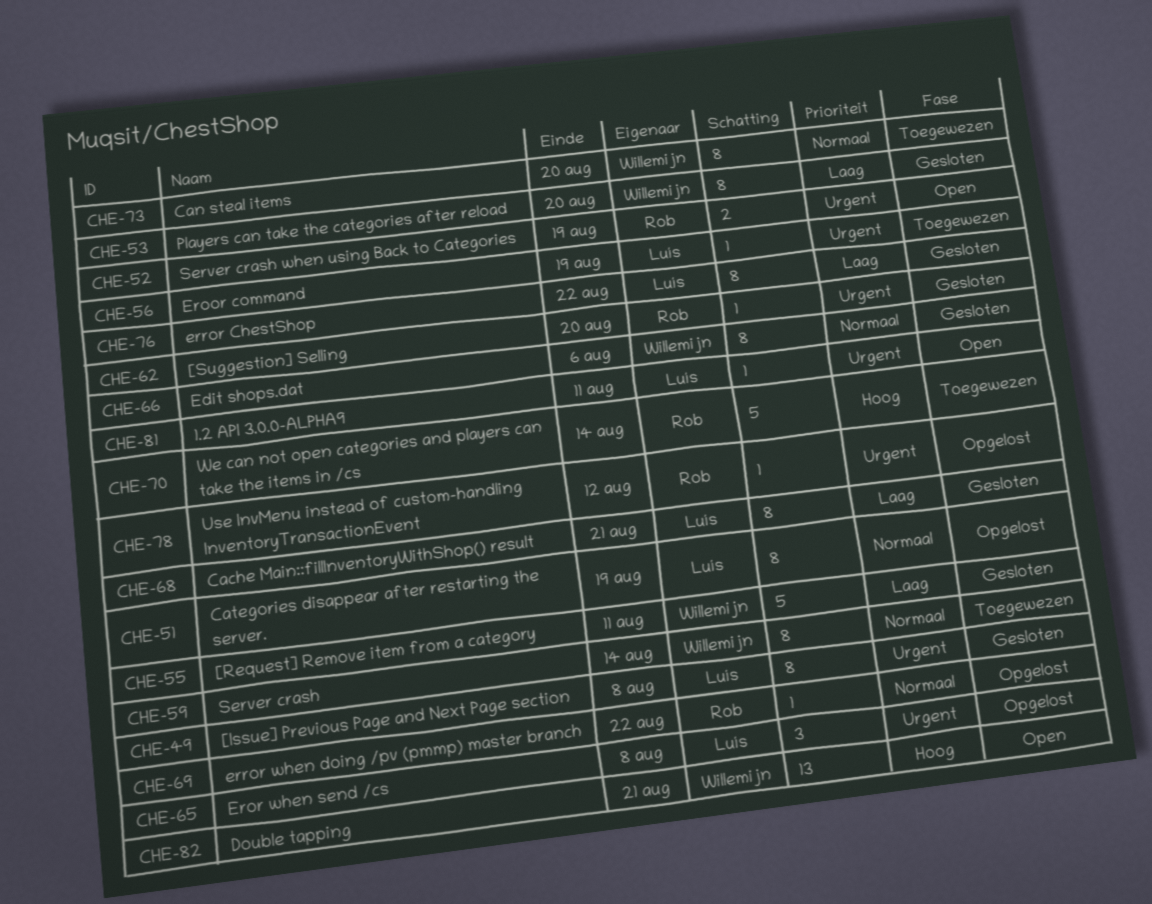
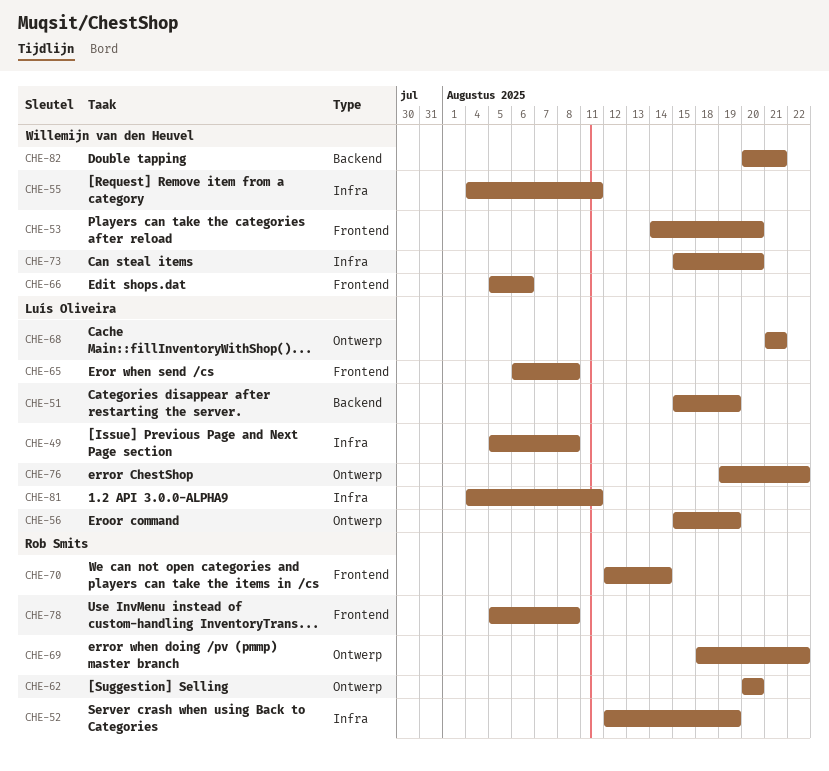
CHE-59: present -> none
CHE-78, due: Aug 12 -> Aug 8

